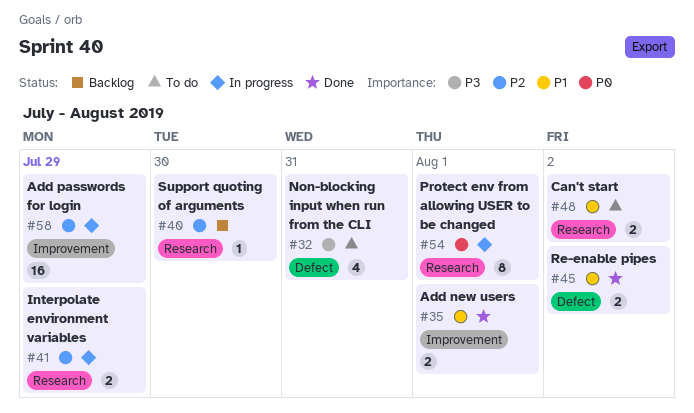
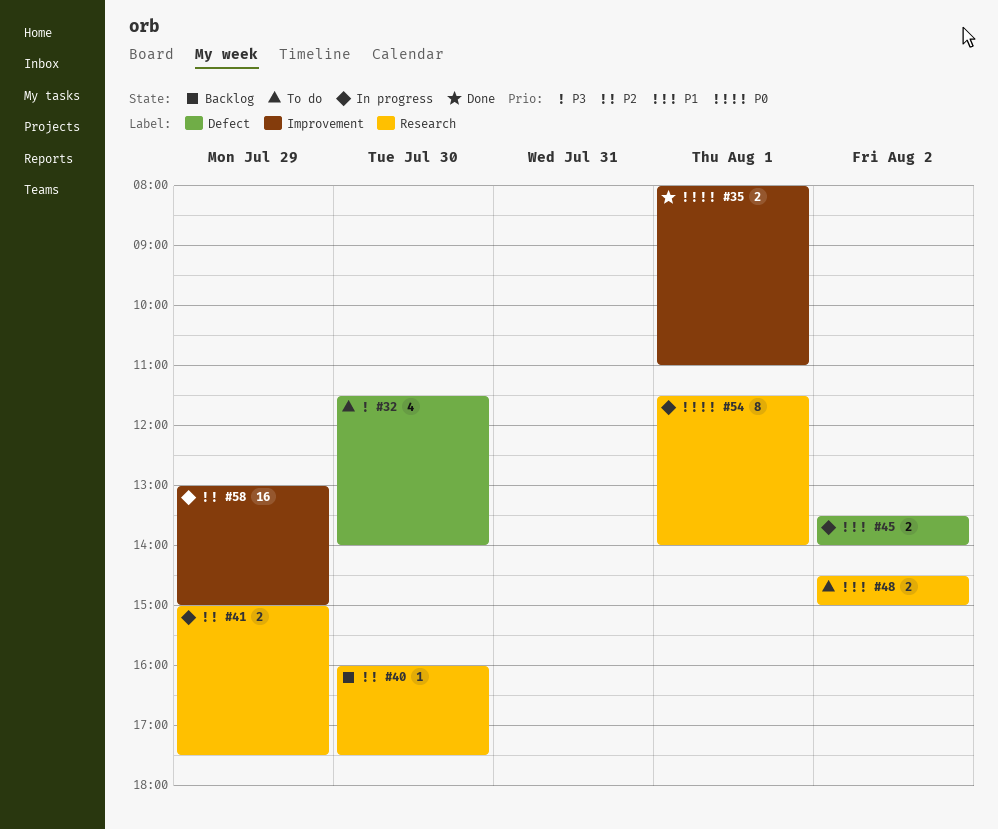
#32, day: Jul 31 -> Jul 30
#35, priority: P1 -> P0
#45, status: Done -> In progress

